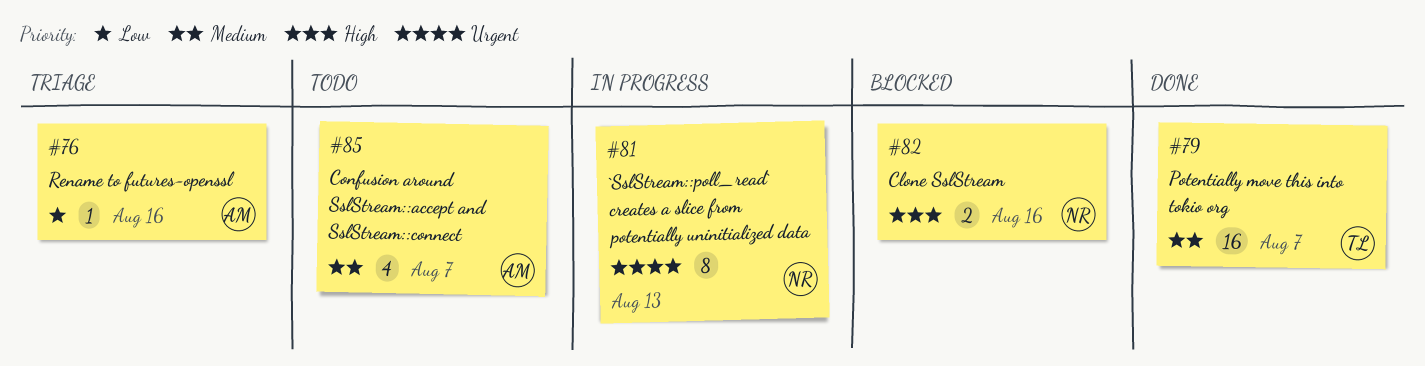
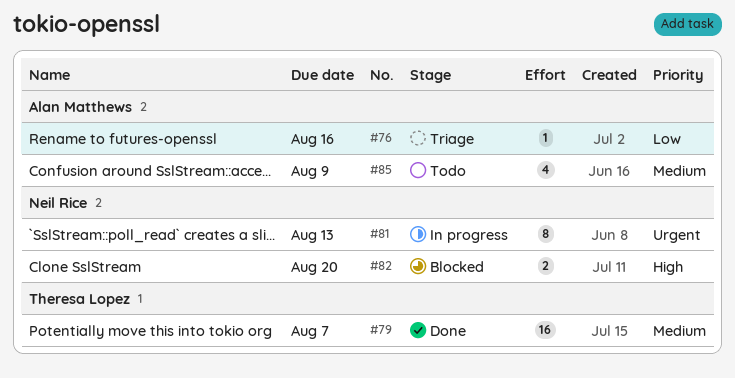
#82, due: Aug 16 -> Aug 20
#85, due: Aug 7 -> Aug 9

